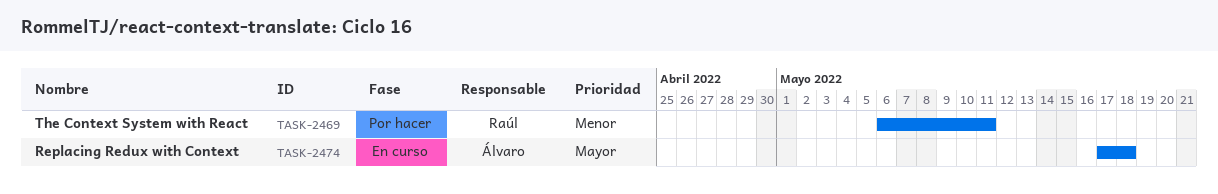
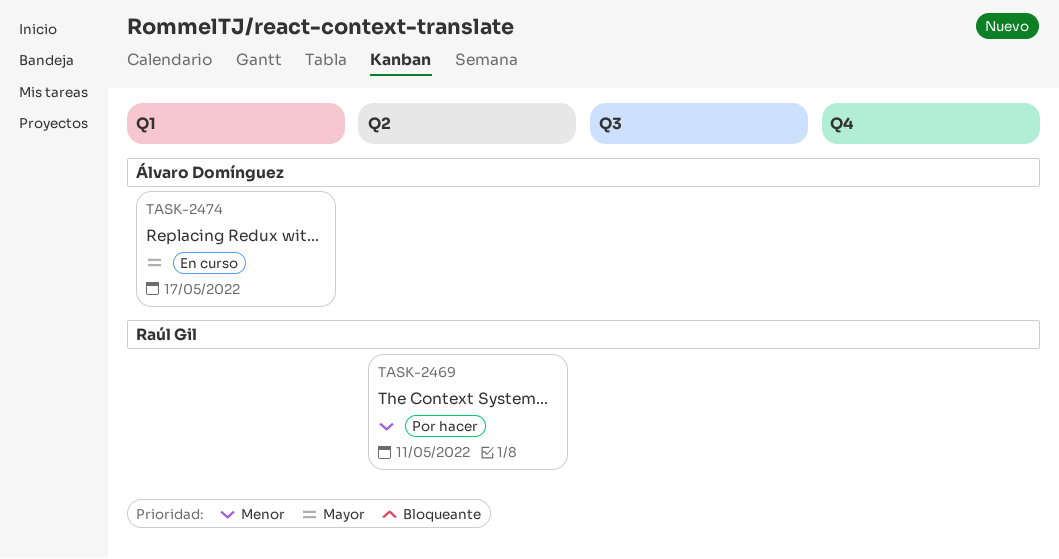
TASK-2474, due: May 18 -> May 17

